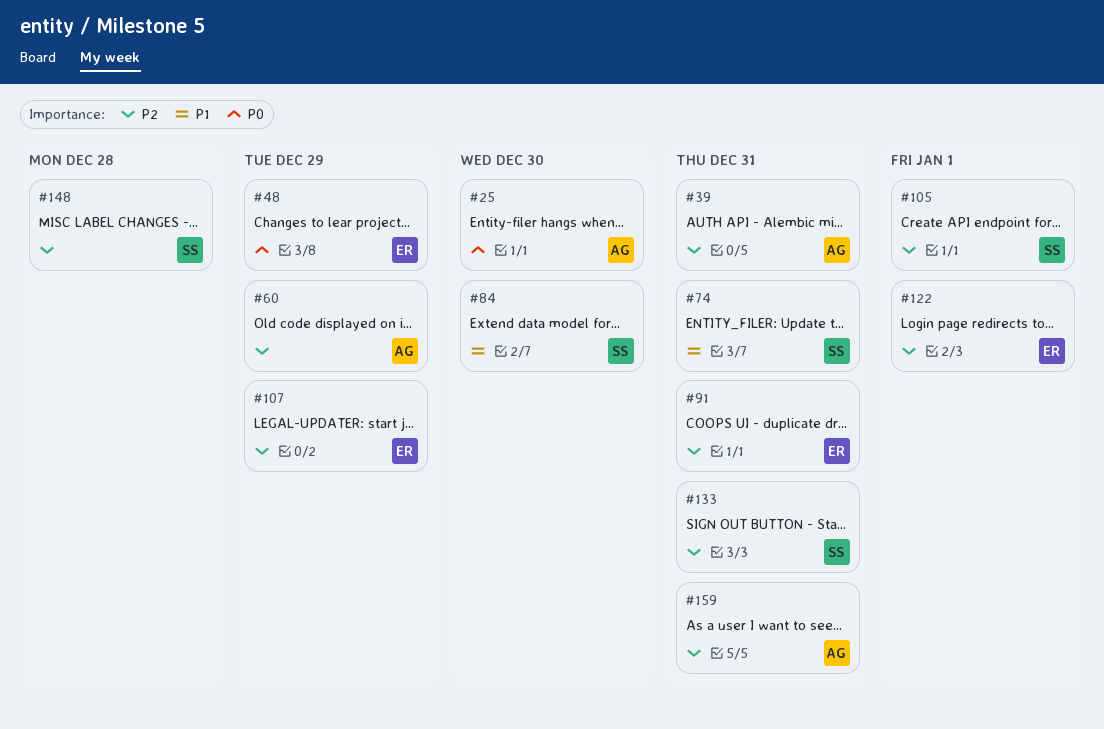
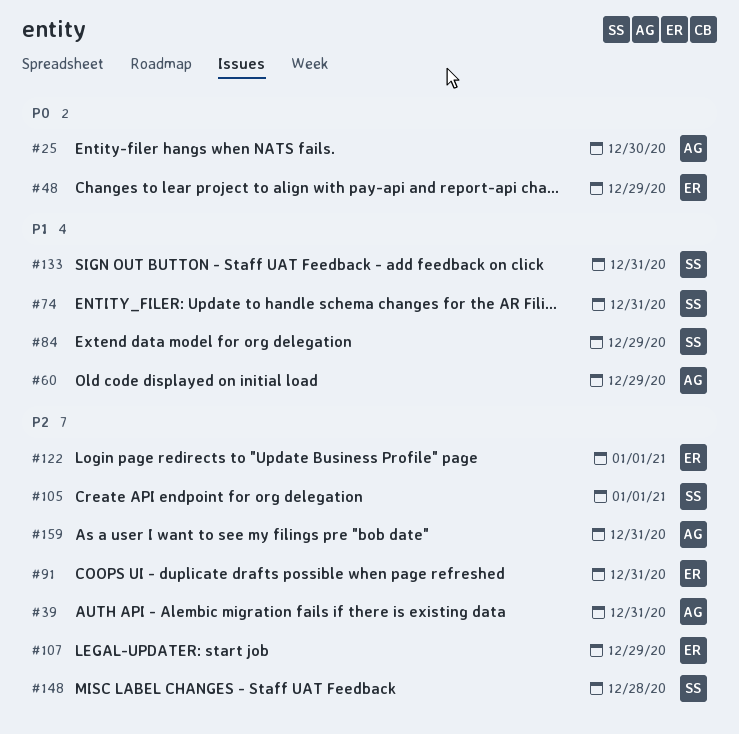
#60, priority: P2 -> P1
#84, due: Dec 30 -> Dec 29
#133, priority: P2 -> P1

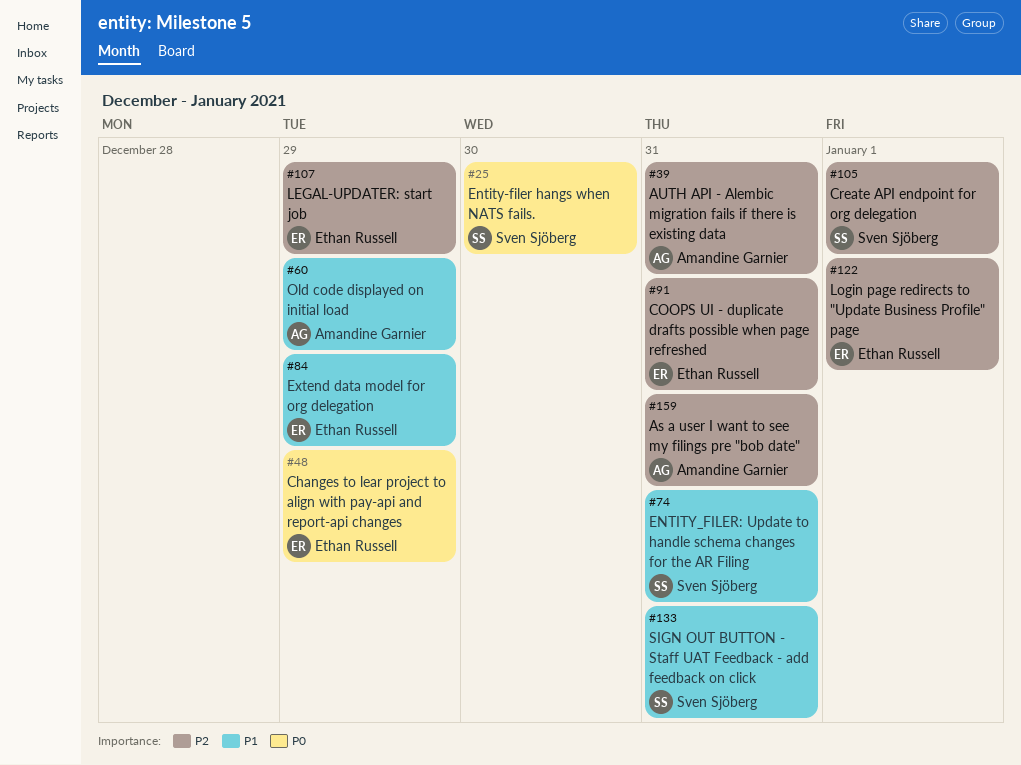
#25, owner: Amandine Garnier -> Sven Sjöberg
#84, owner: Sven Sjöberg -> Ethan Russell
#148: present -> none

